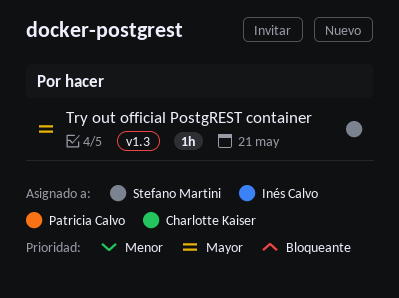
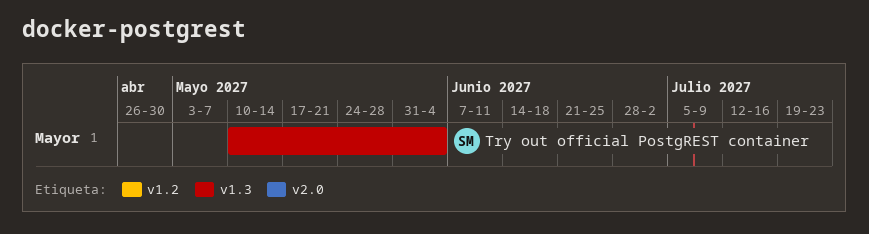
Try out official PostgREST container, due: May 21 -> Jun 4

